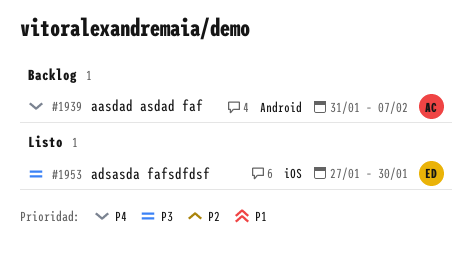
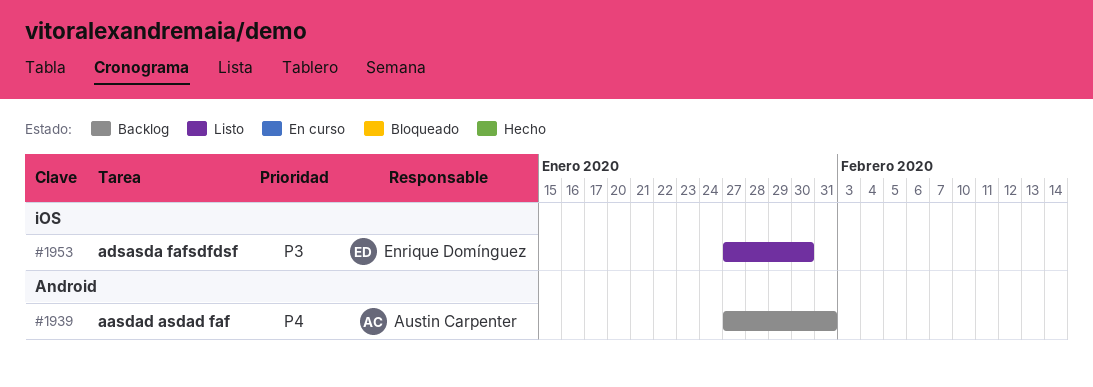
#1939, start: Jan 31 -> Jan 27
#1939, due: Feb 7 -> Jan 31

